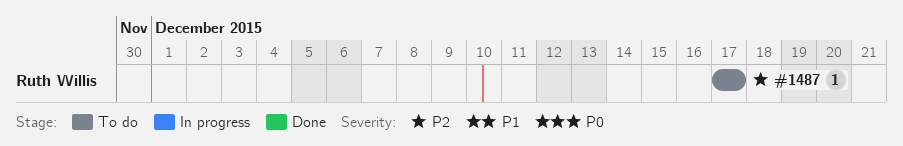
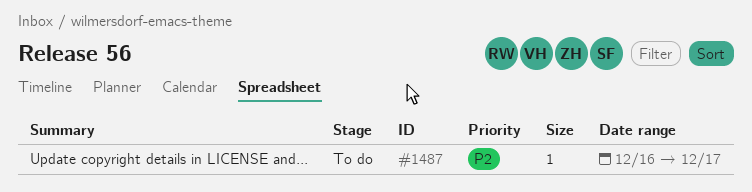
#1487, start: Dec 17 -> Dec 16

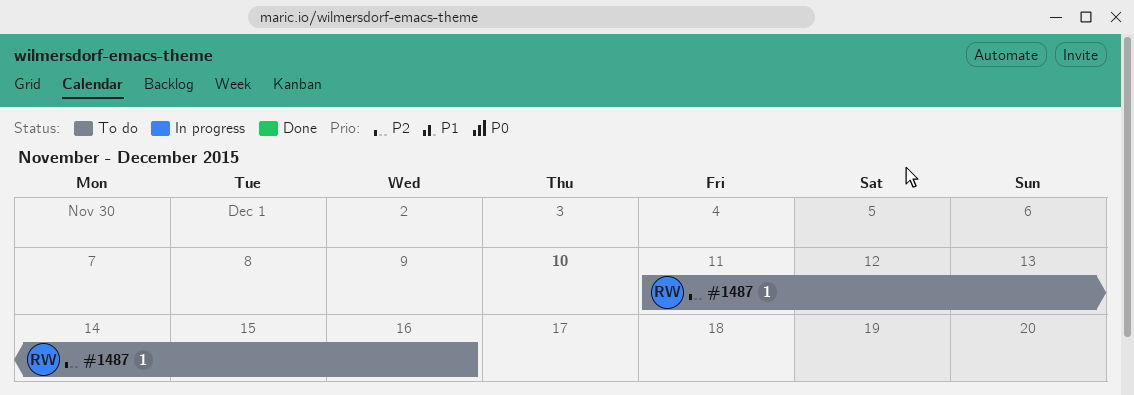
#1487, start: Dec 16 -> Dec 11
#1487, due: Dec 17 -> Dec 16

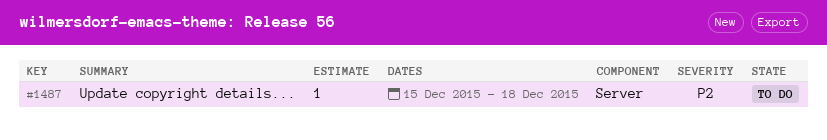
#1487, start: Dec 11 -> Dec 15
#1487, due: Dec 16 -> Dec 18

